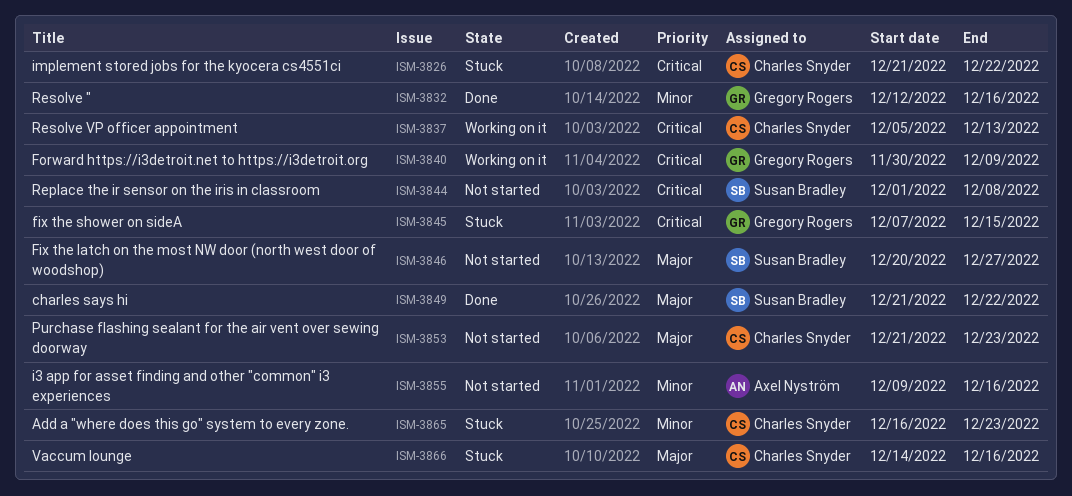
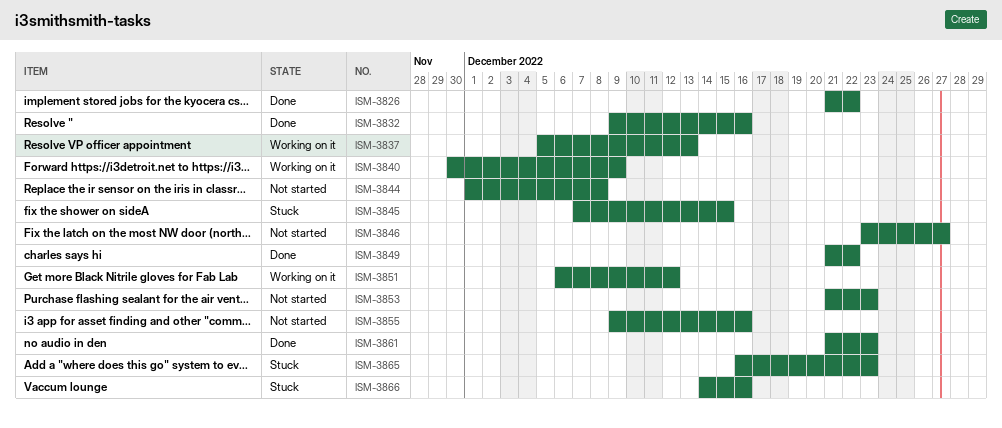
ISM-3826, status: Stuck -> Done
ISM-3832, start: Dec 12 -> Dec 9
ISM-3846, start: Dec 20 -> Dec 23
ISM-3851: none -> present
ISM-3861: none -> present

